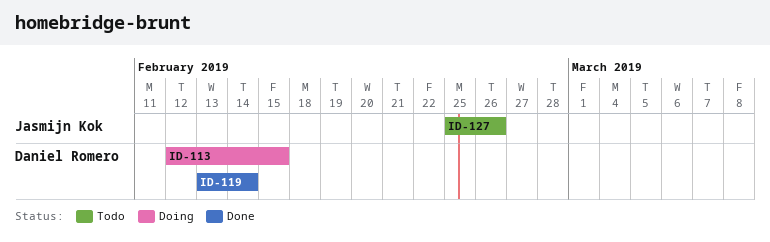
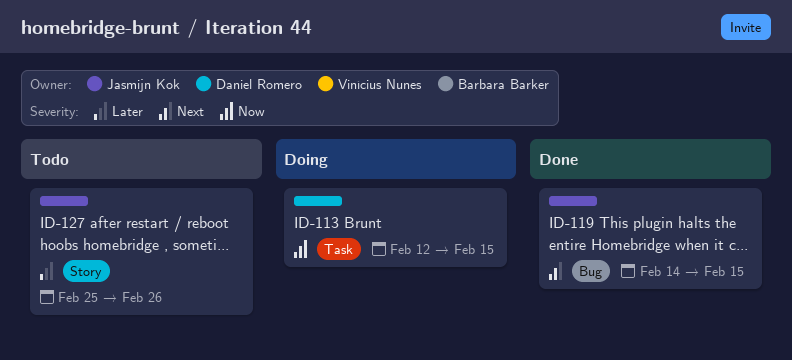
ID-119, owner: Daniel Romero -> Jasmijn Kok
ID-119, start: Feb 13 -> Feb 14
ID-119, due: Feb 14 -> Feb 15

